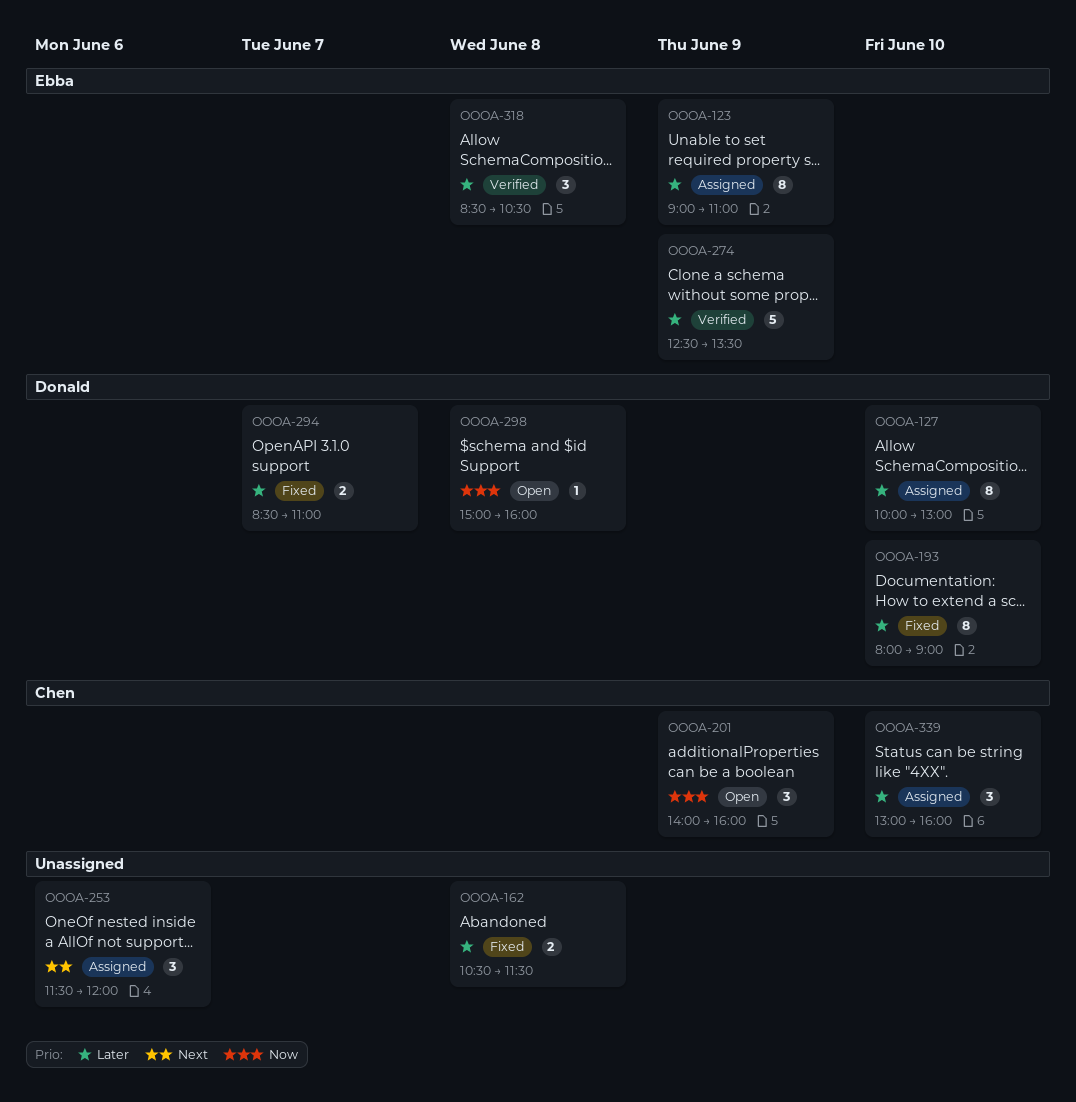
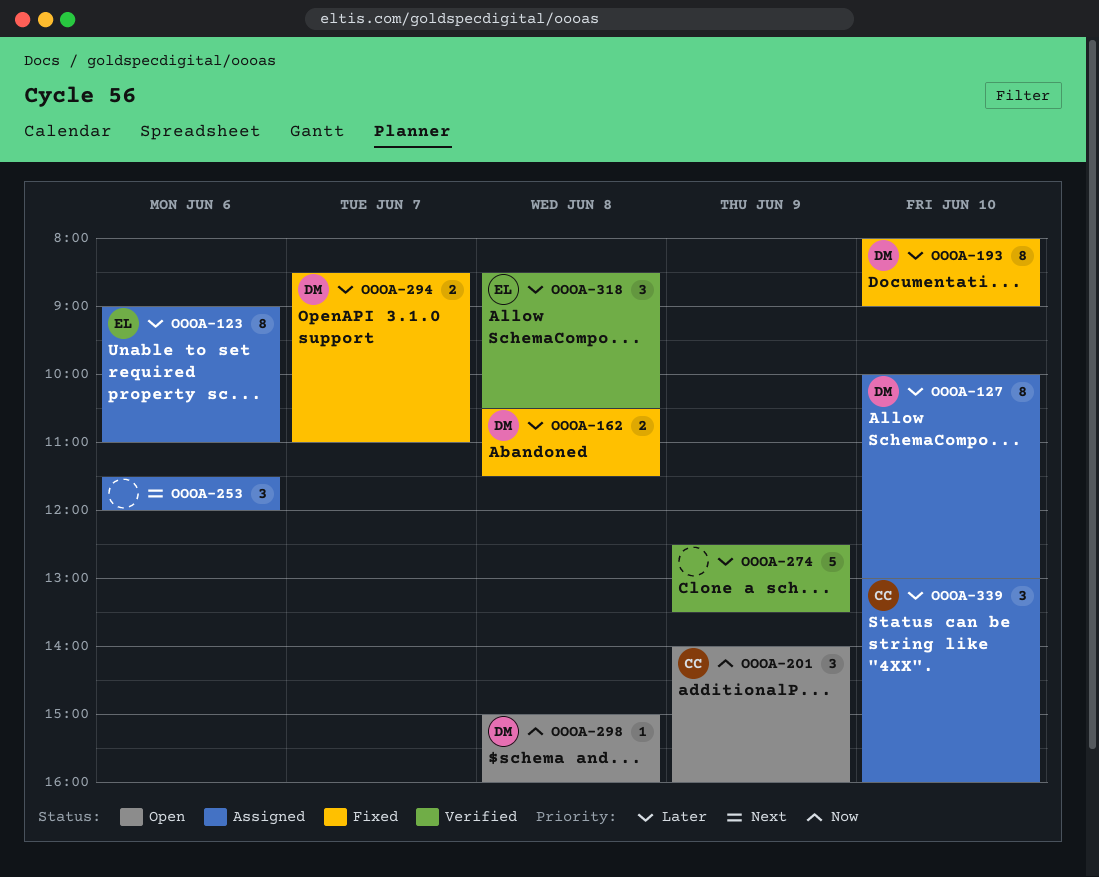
OOOA-123, day: Jun 9 -> Jun 6
OOOA-162, owner: none -> Donald
OOOA-274, owner: Ebba -> none

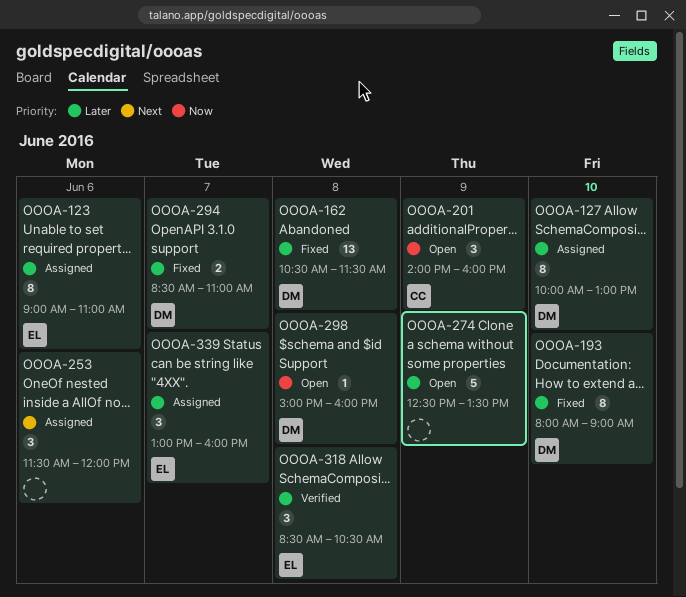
OOOA-162, estimate: 2 -> 13
OOOA-274, status: Verified -> Open
OOOA-339, owner: CC -> EL
OOOA-339, day: Jun 10 -> Jun 7

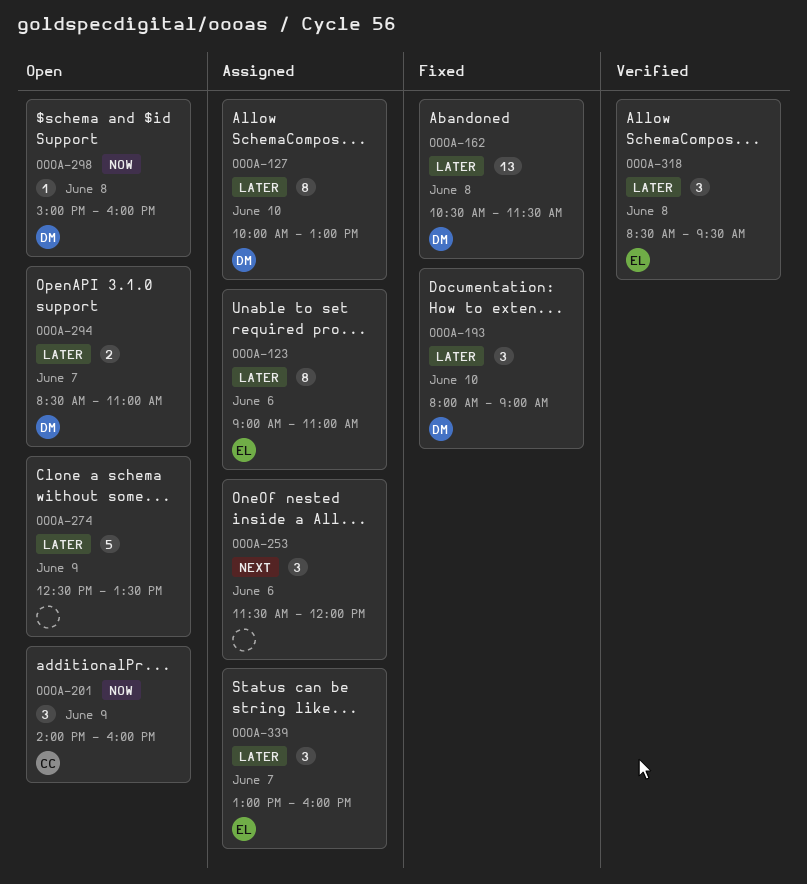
OOOA-193, estimate: 8 -> 3
OOOA-294, status: Fixed -> Open
OOOA-318, ends: 10:30 -> 09:30

